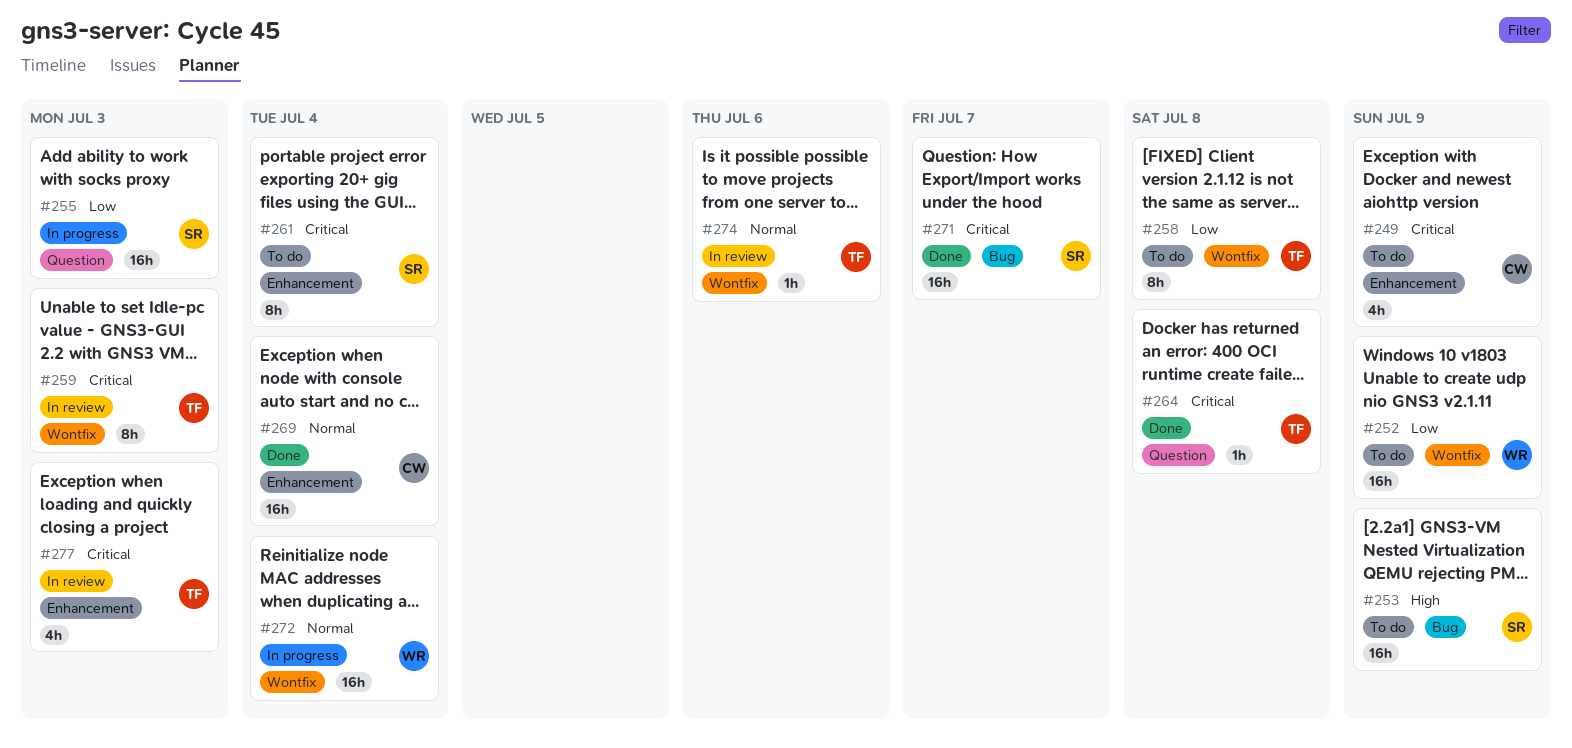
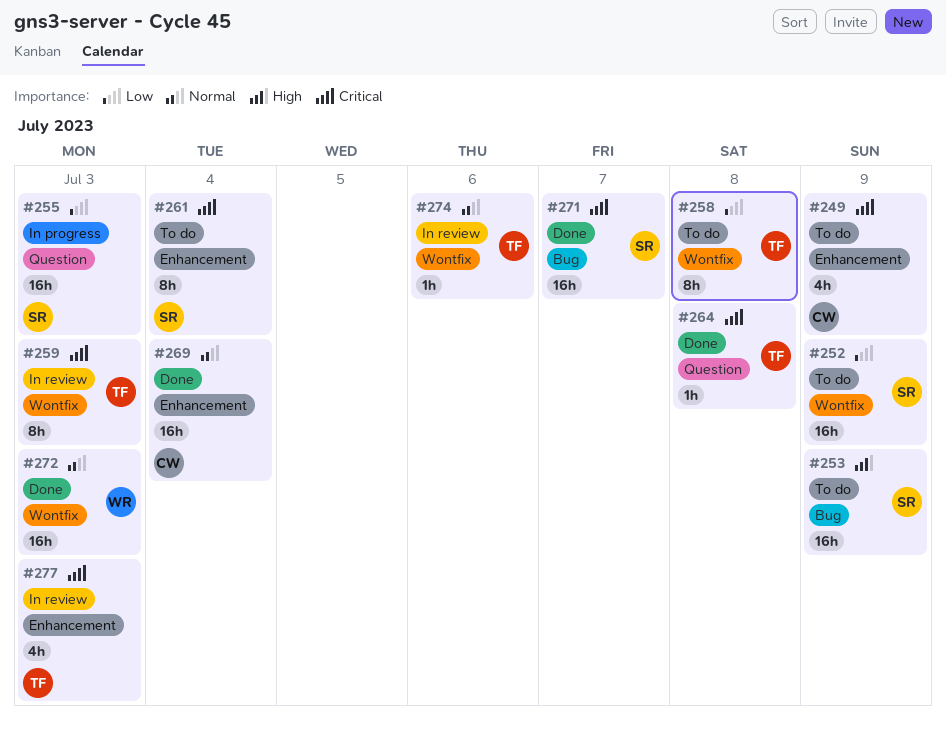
#252, owner: WR -> SR
#272, status: In progress -> Done
#272, due: Jul 4 -> Jul 3

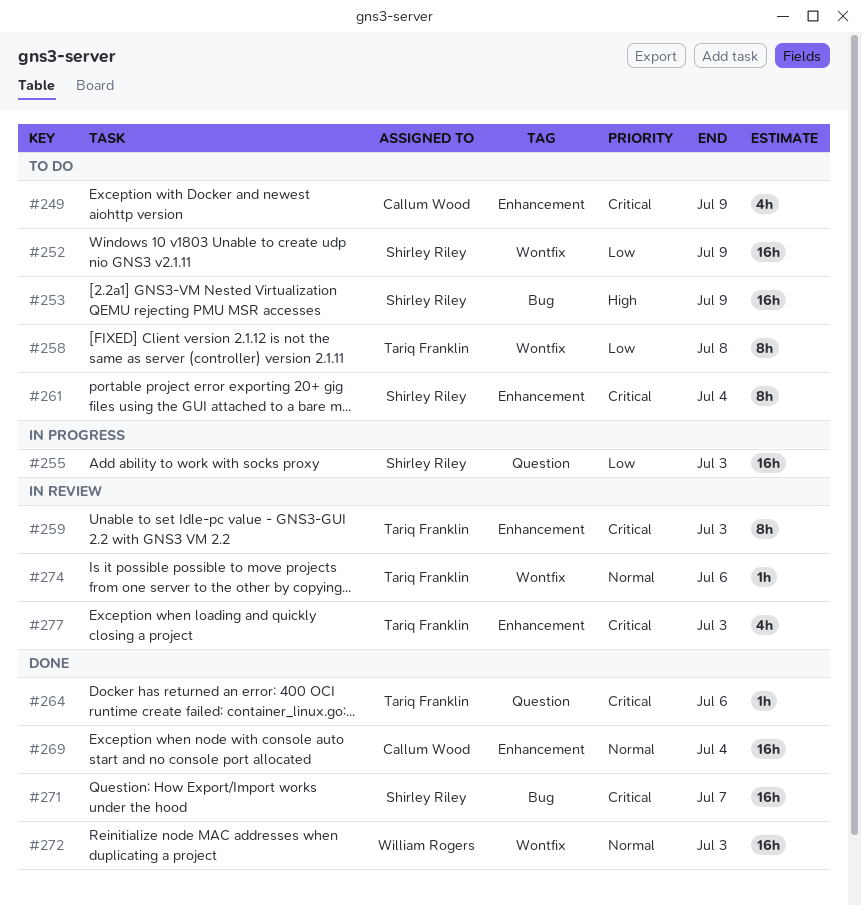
#259, label: Wontfix -> Enhancement
#264, due: Jul 8 -> Jul 6

